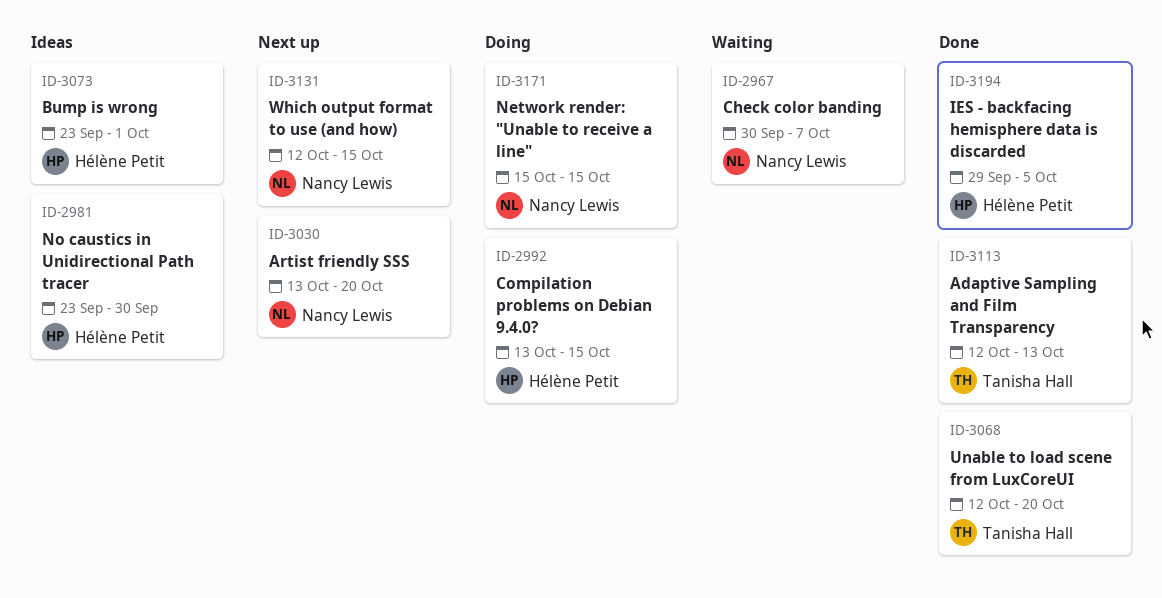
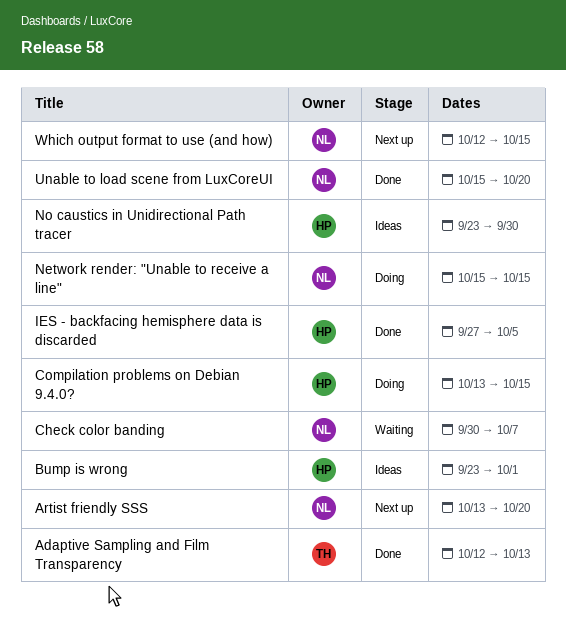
IES - backfacing hemisphere data is discarded, start: Sep 29 -> Sep 27
Unable to load scene from LuxCoreUI, owner: Tanisha Hall -> Nancy Lewis
Unable to load scene from LuxCoreUI, start: Oct 12 -> Oct 15

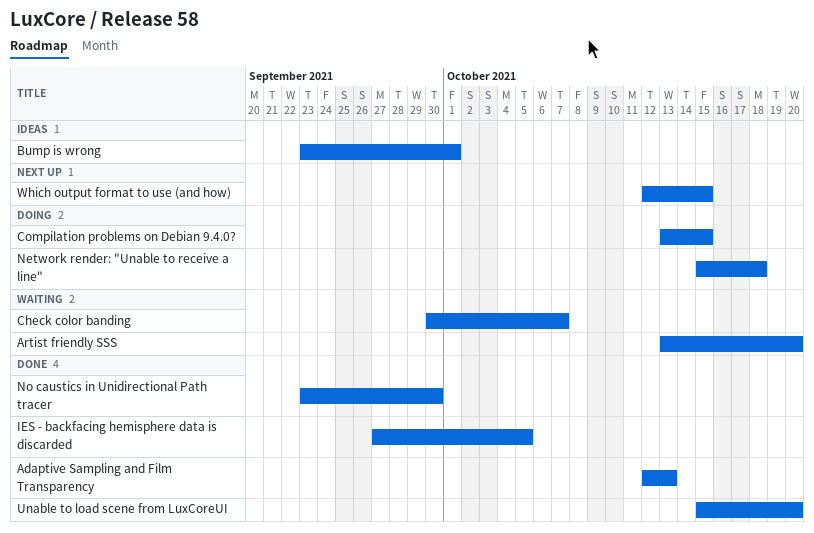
Artist friendly SSS, status: Next up -> Waiting
Network render: "Unable to receive a line", due: Oct 15 -> Oct 18
No caustics in Unidirectional Path tracer, status: Ideas -> Done

